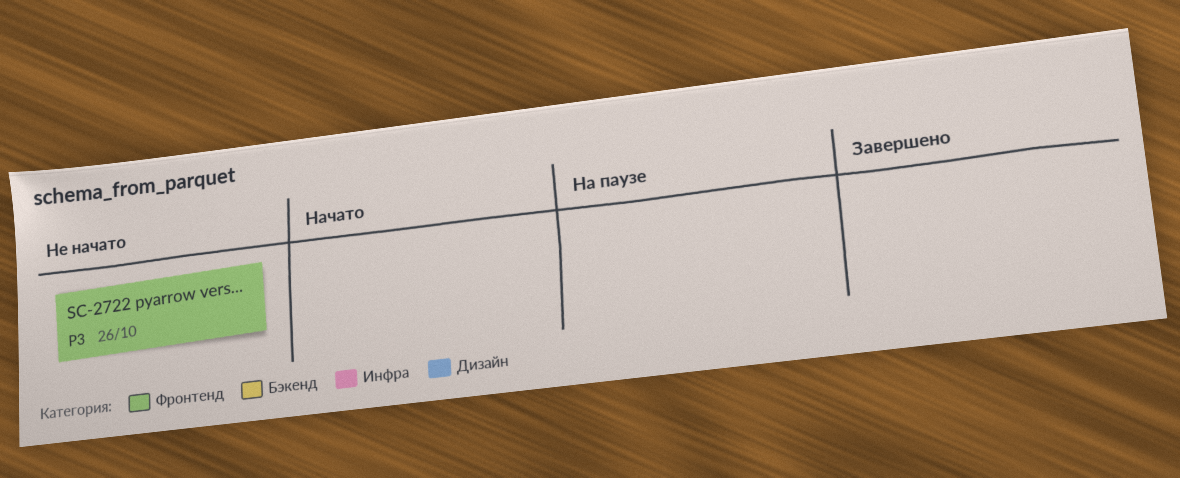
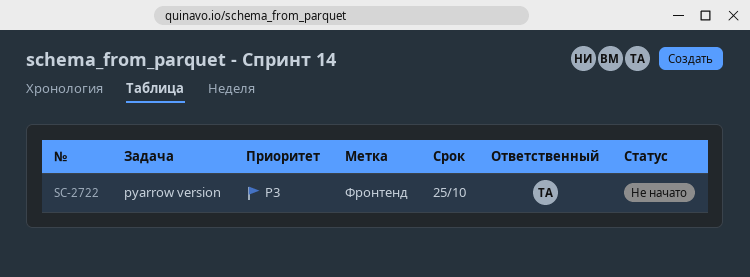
SC-2722, due: Oct 26 -> Oct 25

